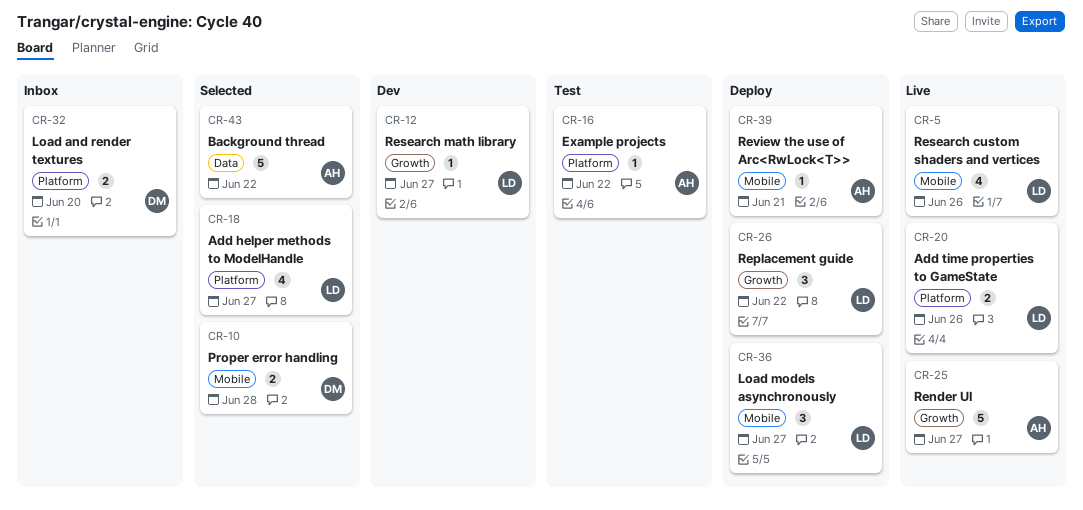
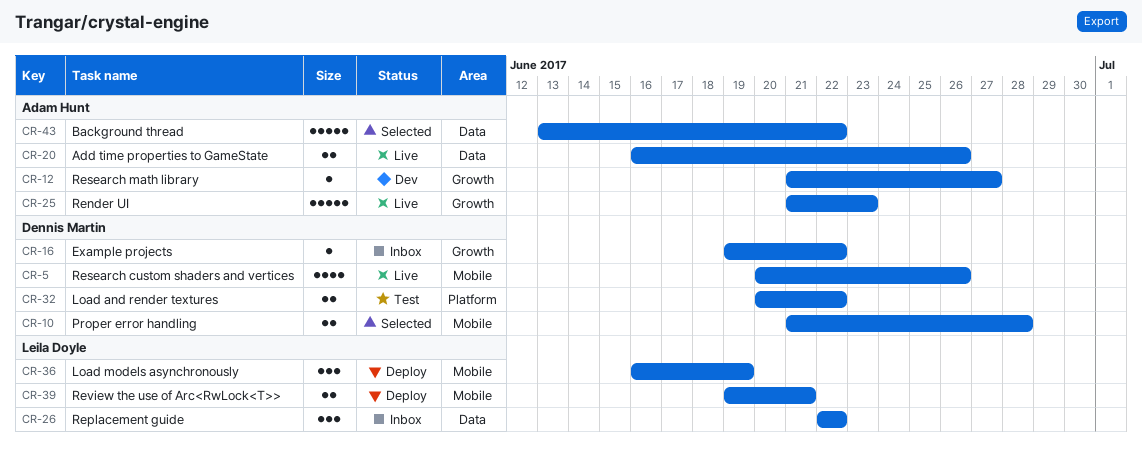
CR-5, owner: Leila Doyle -> Dennis Martin
CR-12, owner: Leila Doyle -> Adam Hunt
CR-16, status: Test -> Inbox
CR-16, owner: Adam Hunt -> Dennis Martin
CR-16, label: Platform -> Growth
CR-18: present -> none
CR-20, owner: Leila Doyle -> Adam Hunt
CR-20, label: Platform -> Data
CR-25, due: Jun 27 -> Jun 23
CR-26, status: Deploy -> Inbox
CR-26, label: Growth -> Data
CR-32, status: Inbox -> Test
CR-32, due: Jun 20 -> Jun 22
CR-36, due: Jun 27 -> Jun 19
CR-39, owner: Adam Hunt -> Leila Doyle
CR-39, estimate: 1 -> 2

